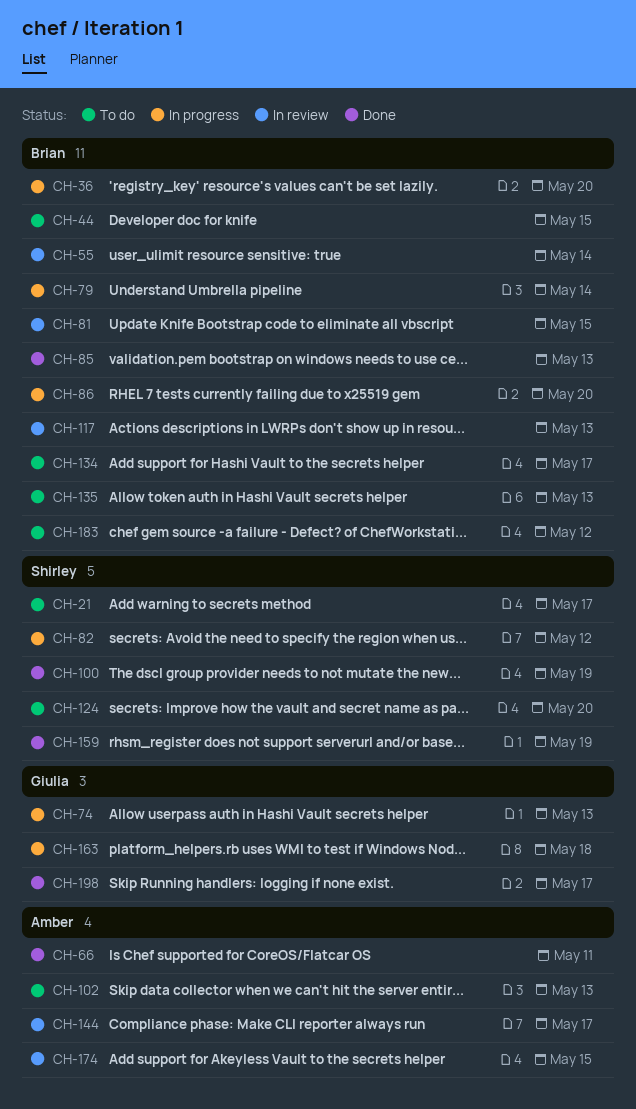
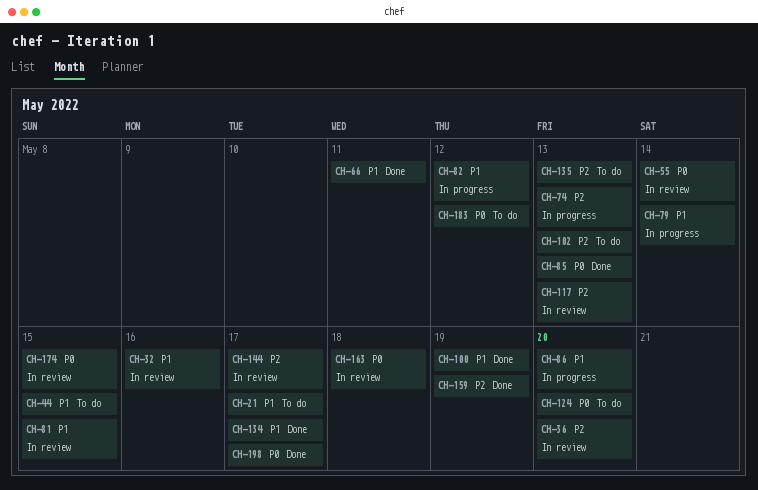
CH-32: none -> present
CH-36, status: In progress -> In review
CH-134, status: To do -> Done
CH-163, status: In progress -> In review

